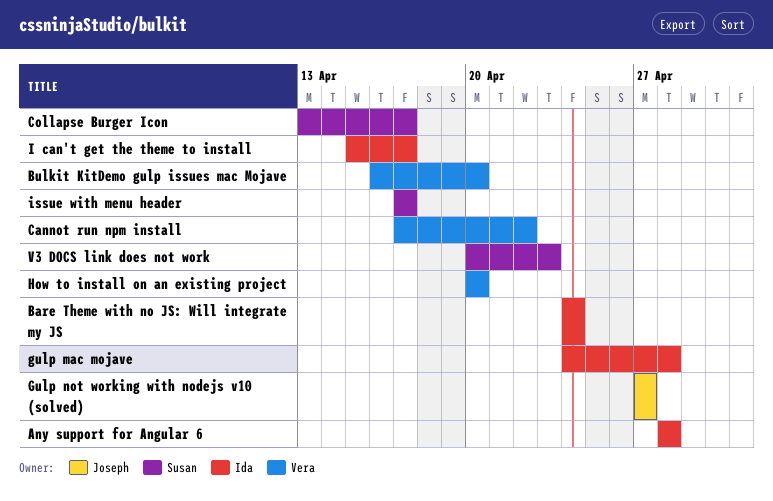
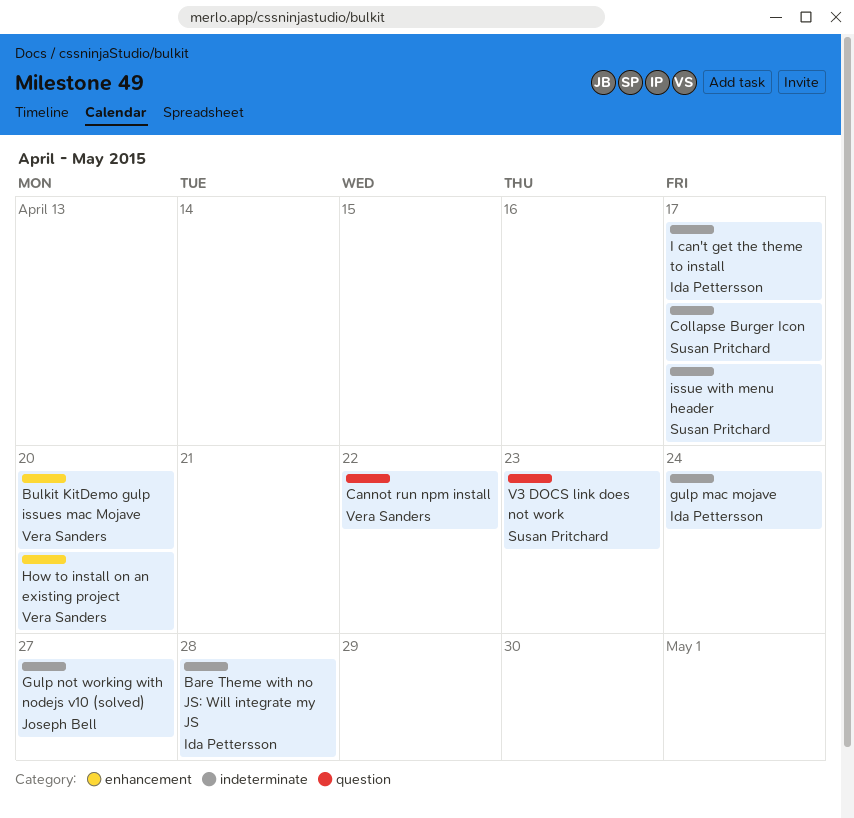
Any support for Angular 6: present -> none
Bare Theme with no JS: Will integrate my JS, due: Apr 24 -> Apr 28
gulp mac mojave, due: Apr 28 -> Apr 24

